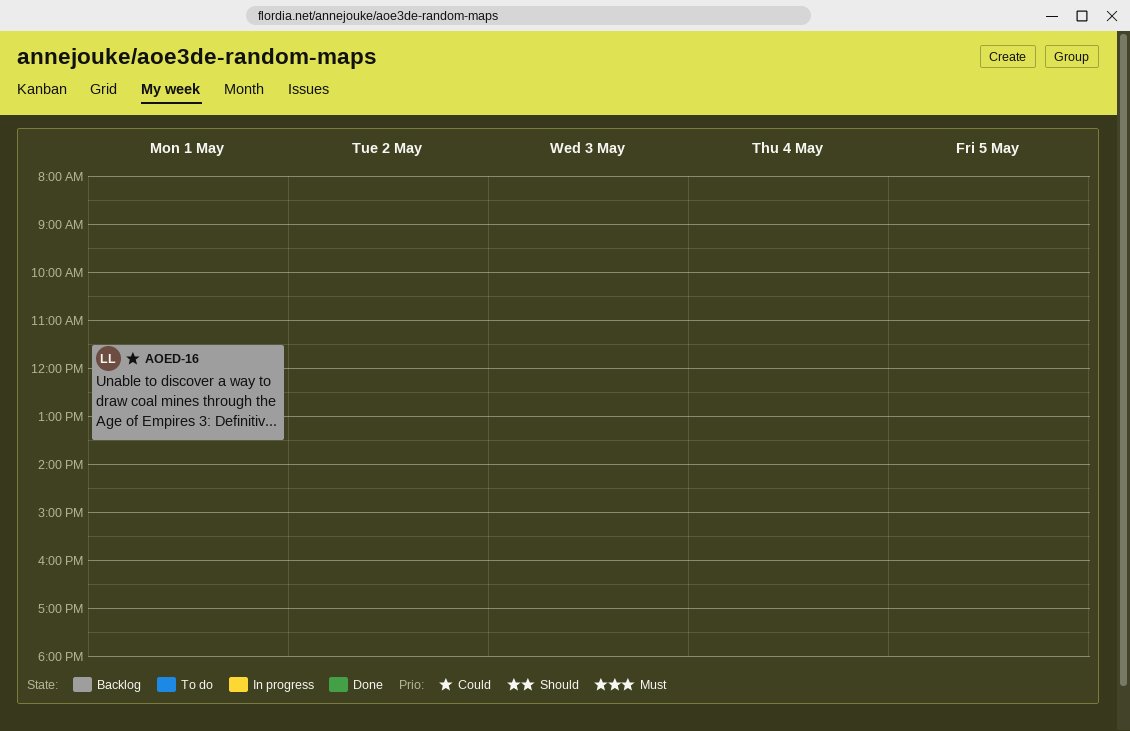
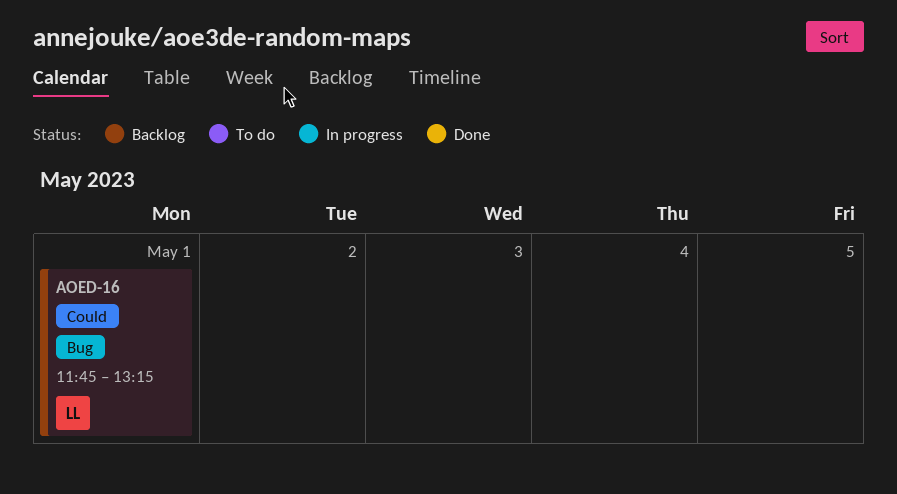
AOED-16, begins: 11:30 -> 11:45
AOED-16, ends: 13:30 -> 13:15

